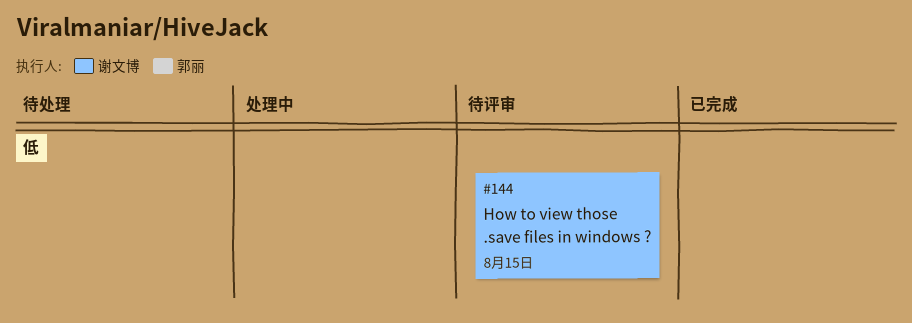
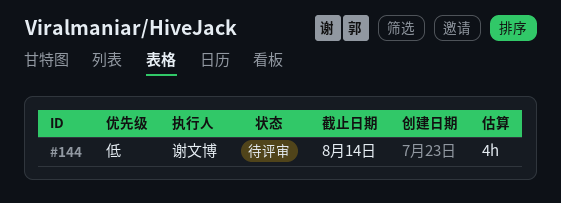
#144, due: Aug 15 -> Aug 14

